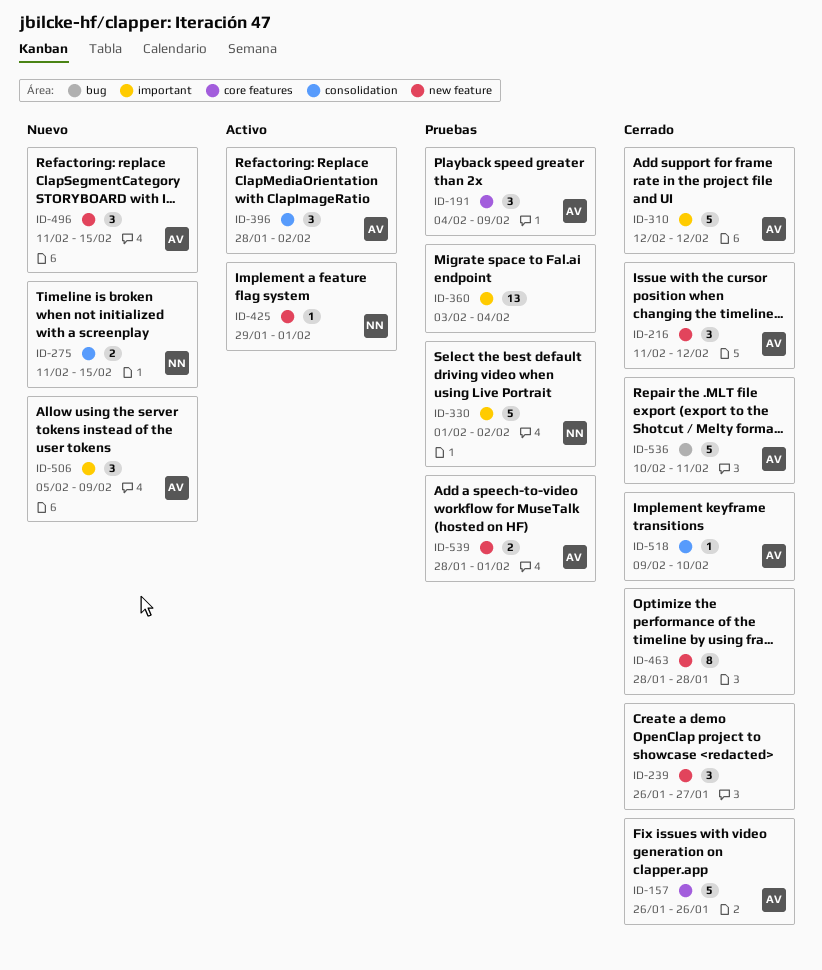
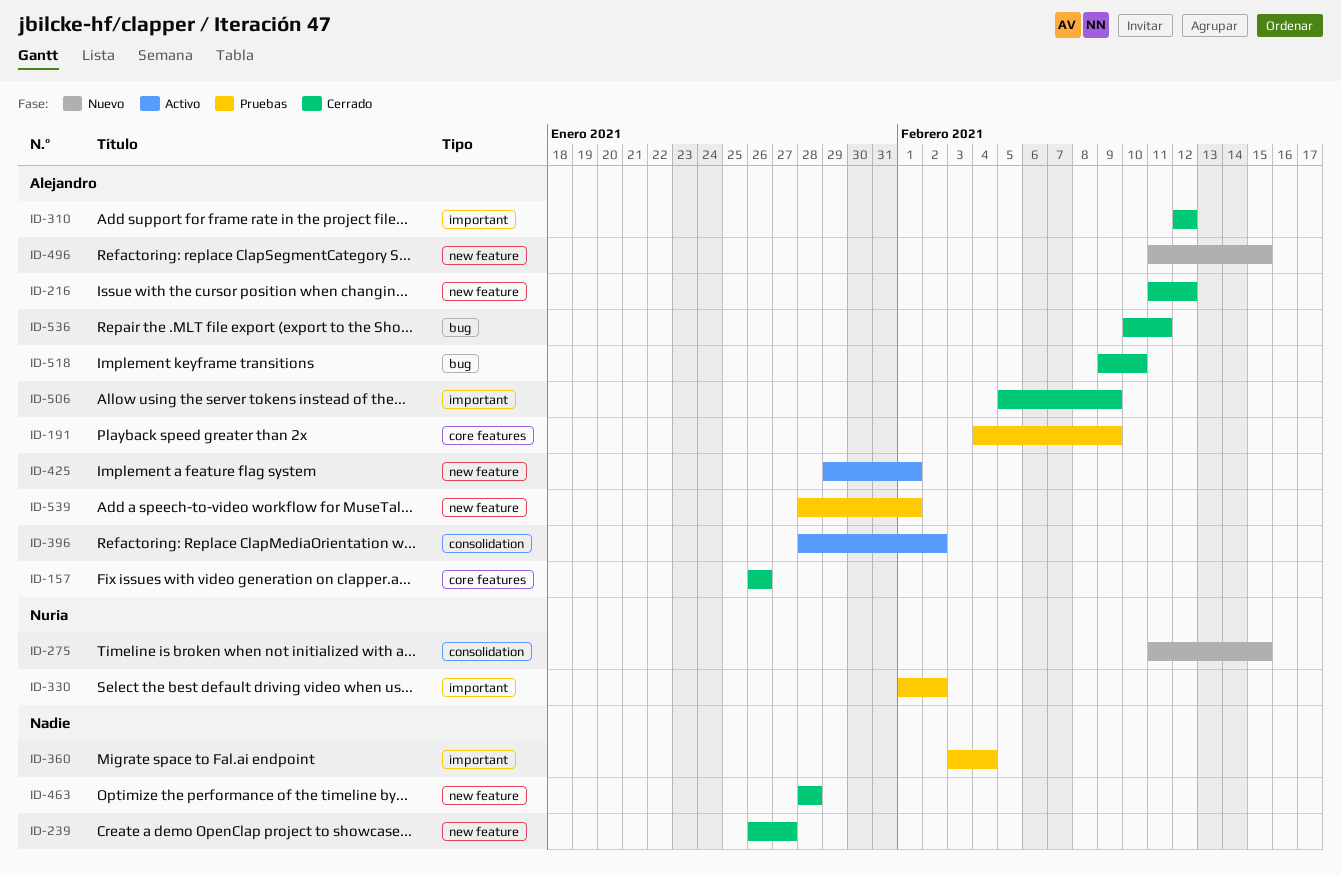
ID-425, owner: Nuria -> Alejandro
ID-506, status: Nuevo -> Cerrado
ID-518, label: consolidation -> bug

